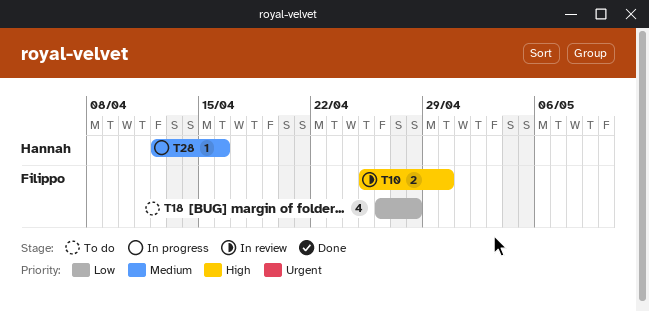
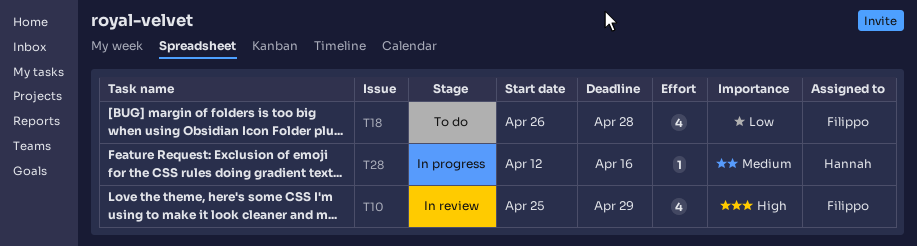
T10, estimate: 2 -> 4
T10, due: Apr 30 -> Apr 29

